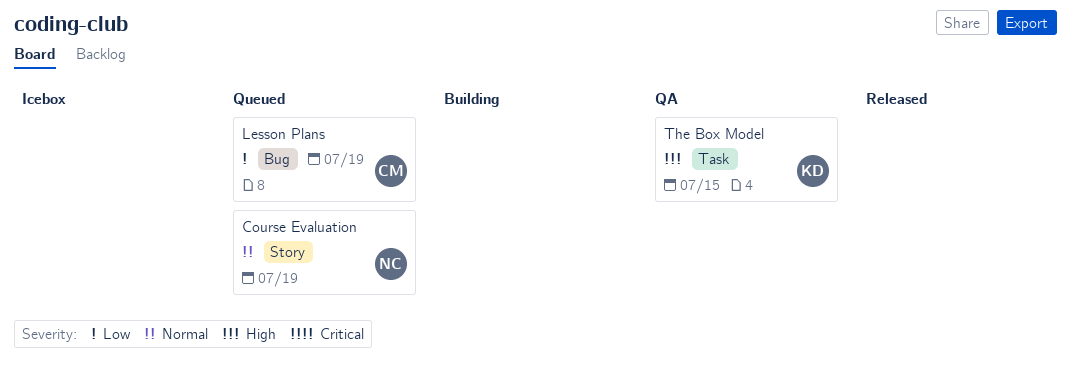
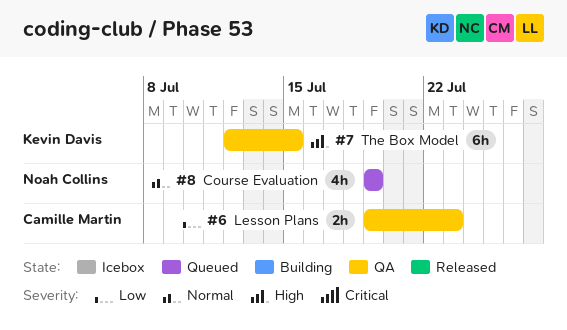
Lesson Plans, status: Queued -> QA
Lesson Plans, due: Jul 19 -> Jul 23

